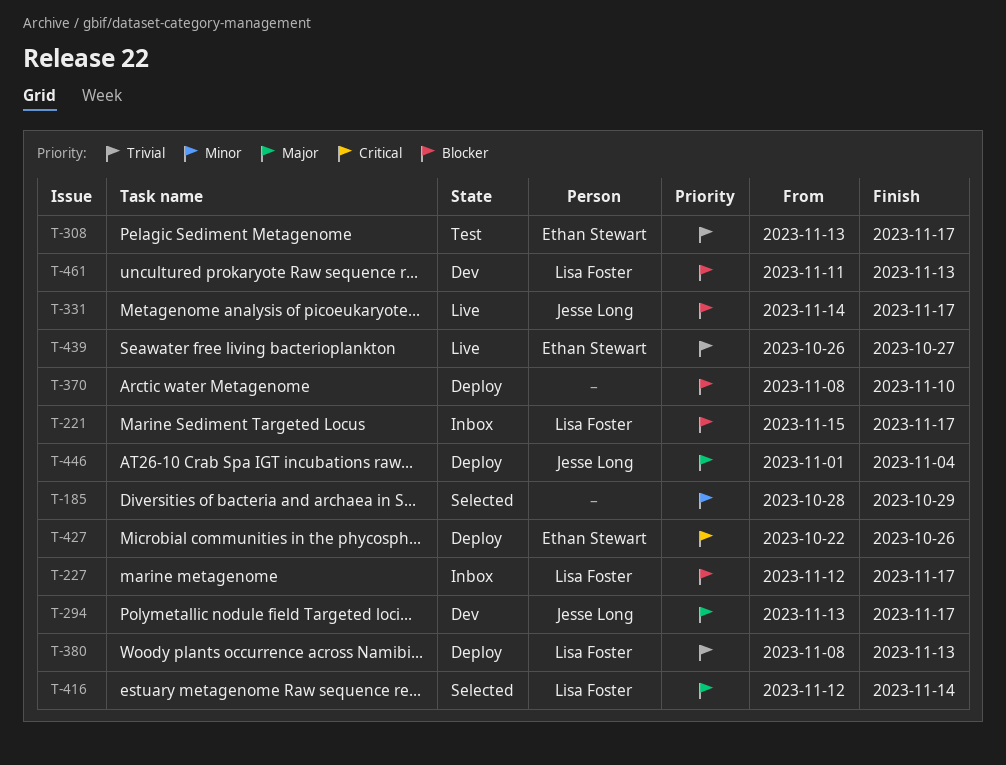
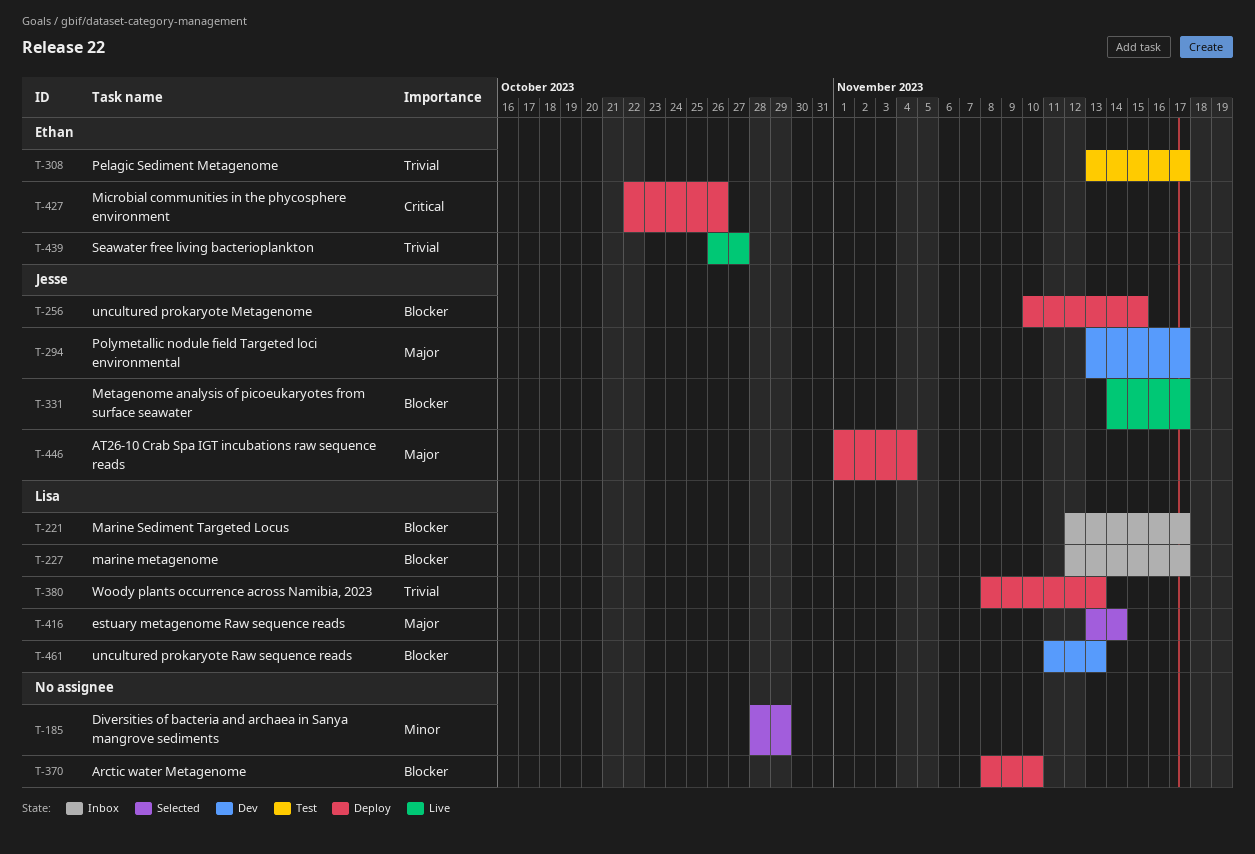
T-221, start: Nov 15 -> Nov 12
T-256: none -> present
T-416, start: Nov 12 -> Nov 13

